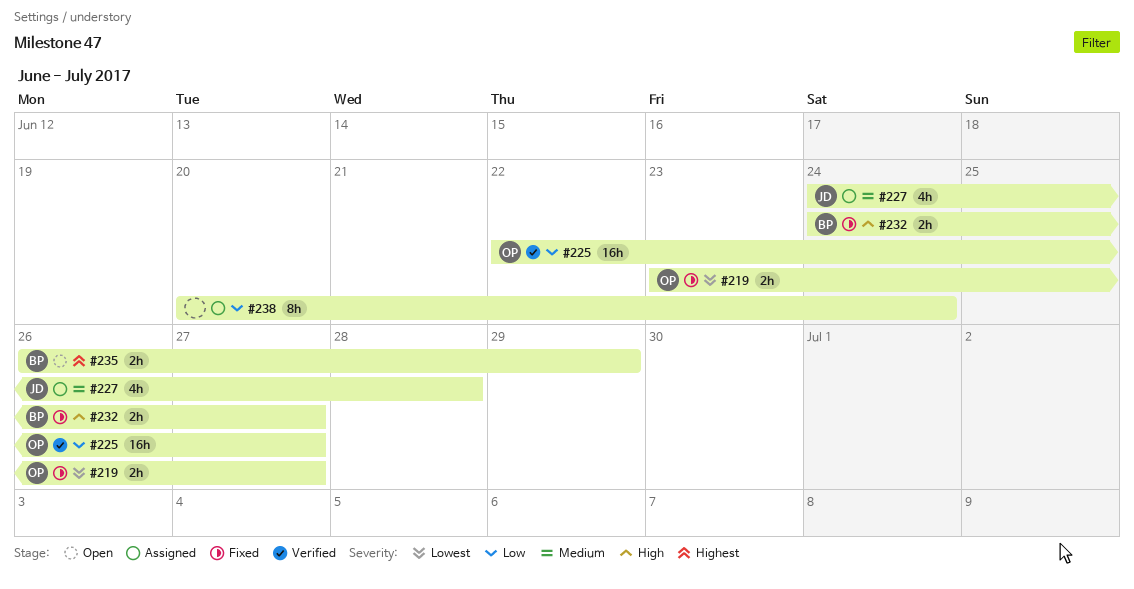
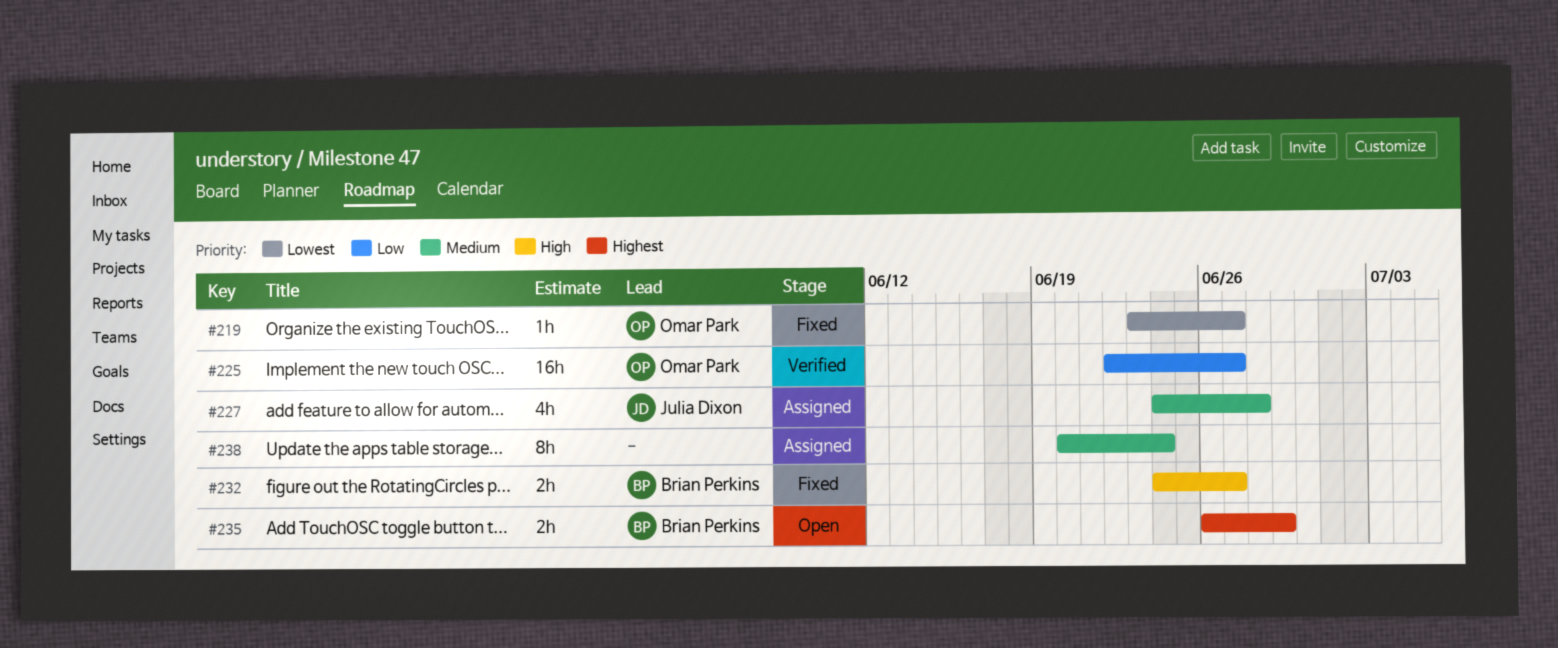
#219, estimate: 2h -> 1h
#238, priority: Low -> Medium

